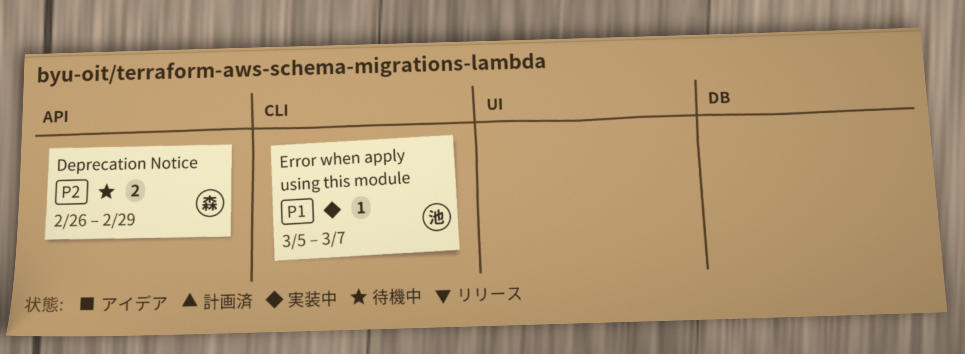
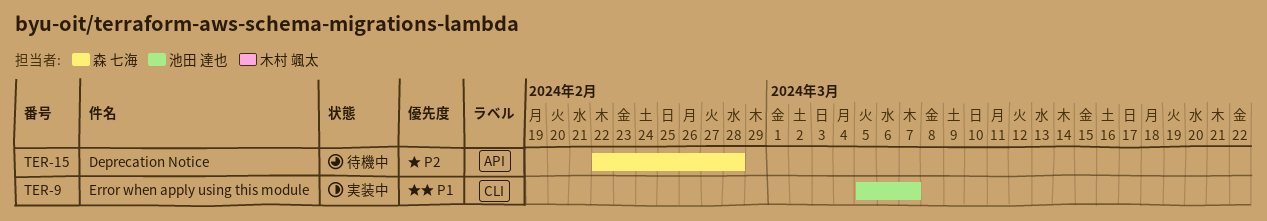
Deprecation Notice, start: Feb 26 -> Feb 22
Deprecation Notice, due: Feb 29 -> Feb 28

